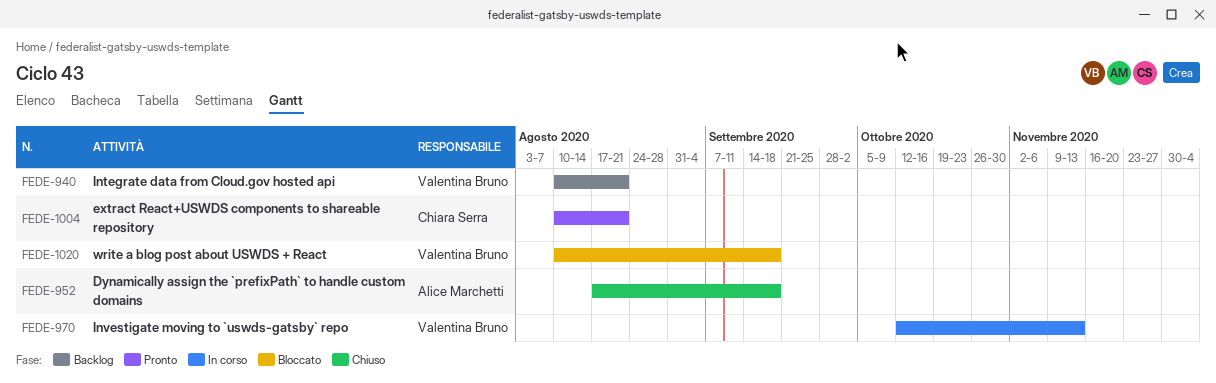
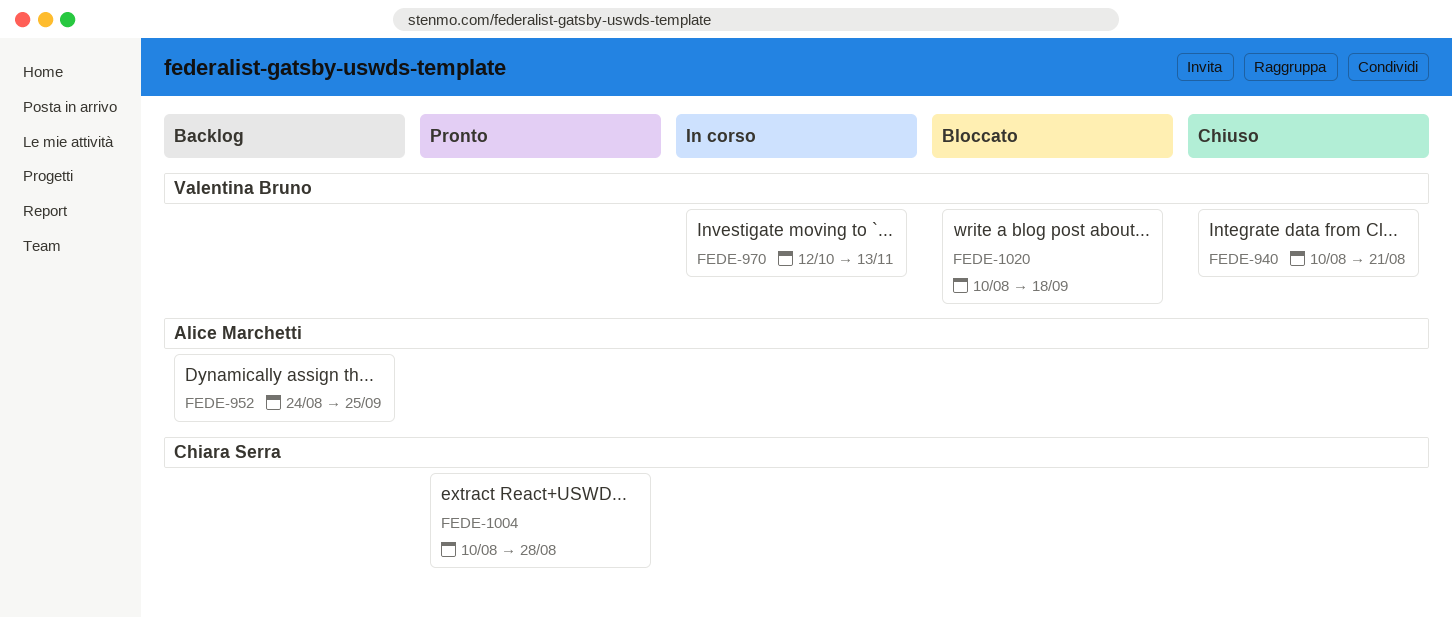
FEDE-940, status: Backlog -> Chiuso
FEDE-952, status: Chiuso -> Backlog
FEDE-952, start: Aug 17 -> Aug 24
FEDE-952, due: Sep 18 -> Sep 25
FEDE-1004, due: Aug 21 -> Aug 28

